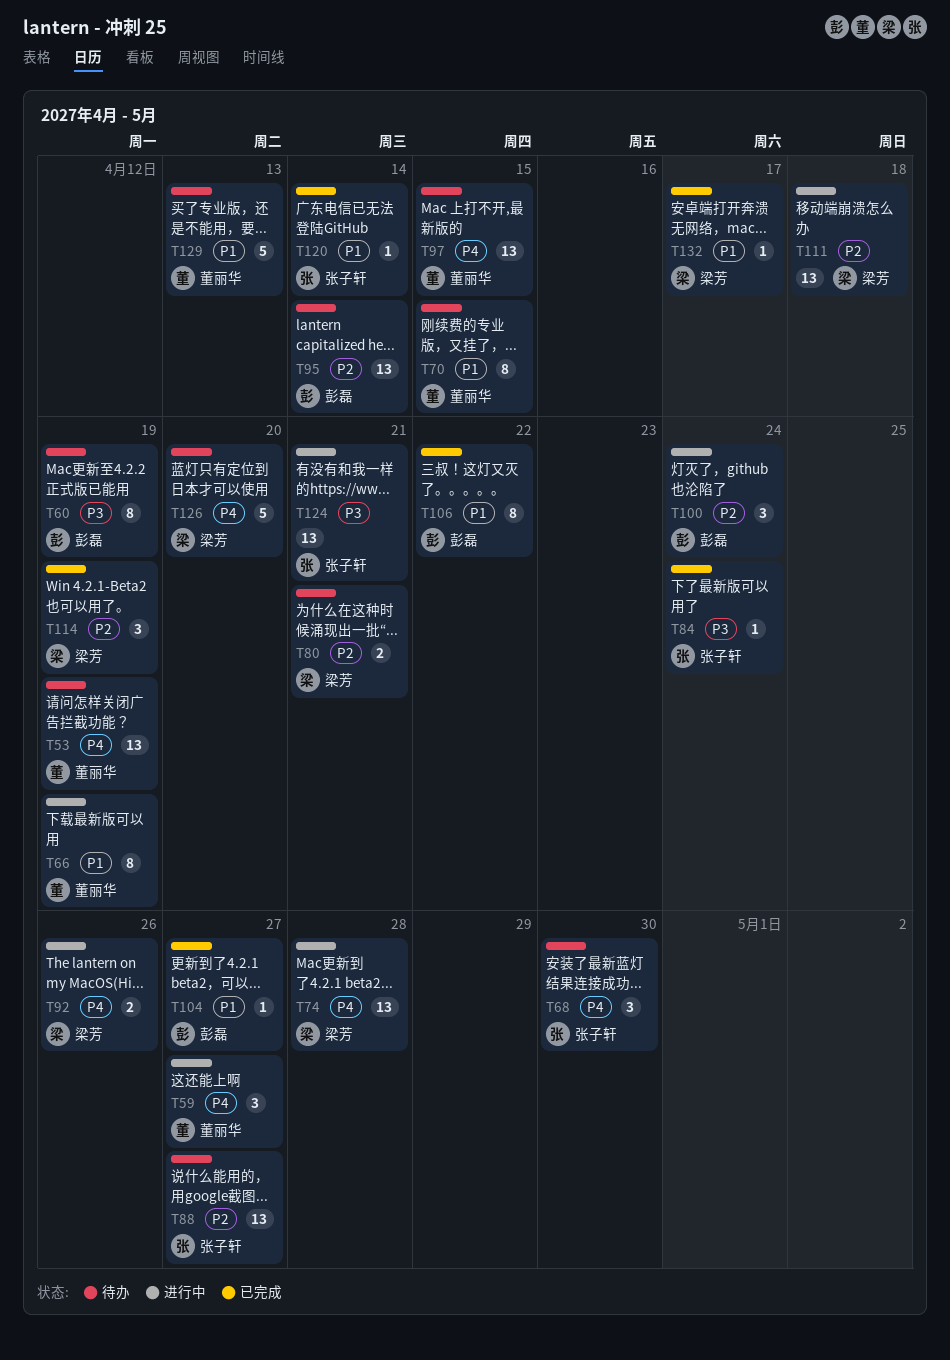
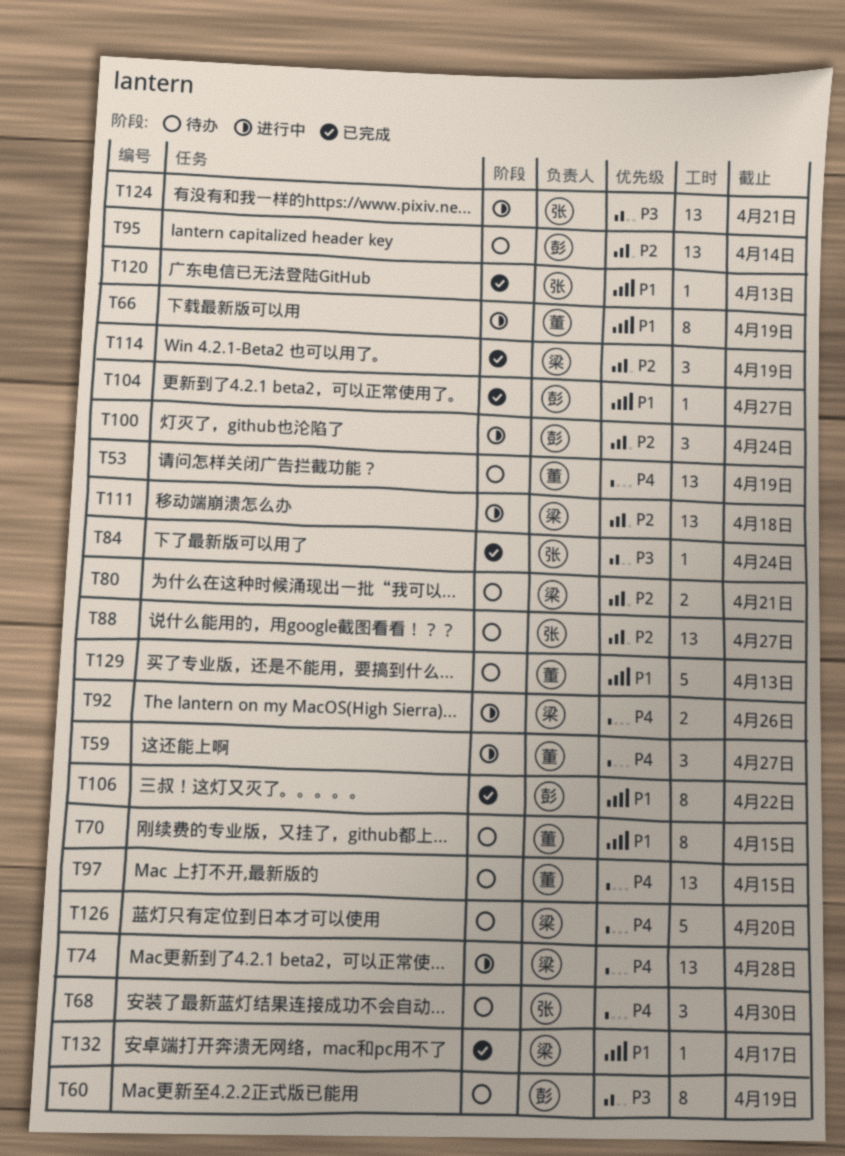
T120, due: Apr 14 -> Apr 13

